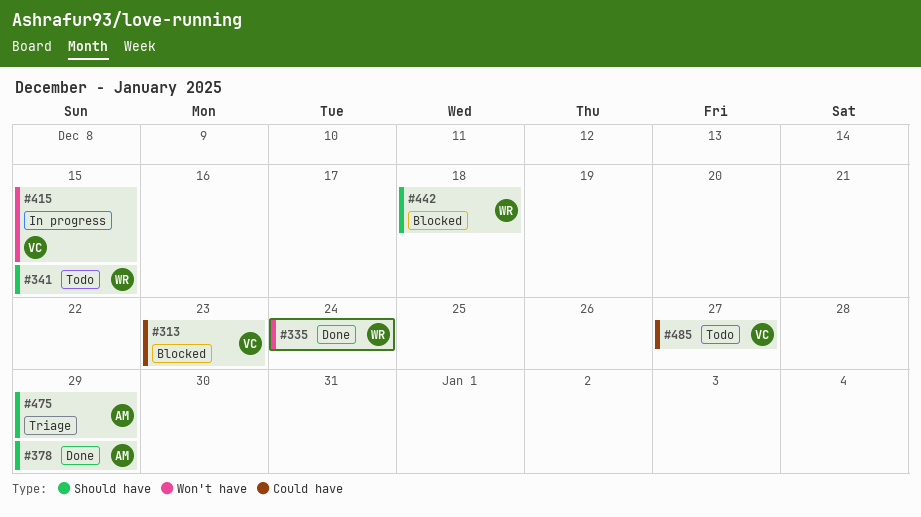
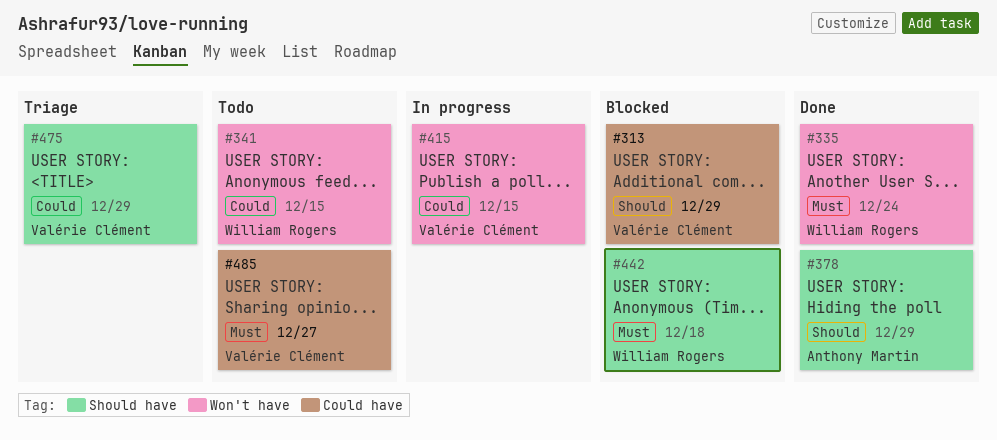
#313, due: Dec 23 -> Dec 29
#341, label: Should have -> Won't have
#475, owner: Anthony Martin -> Valérie Clément

